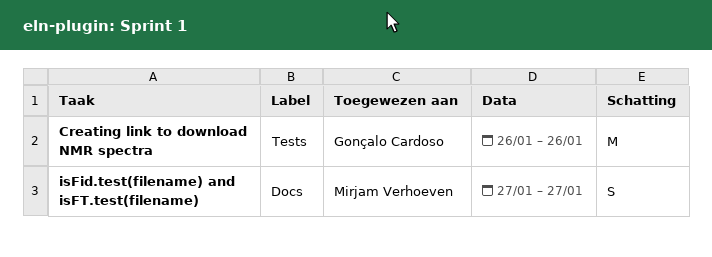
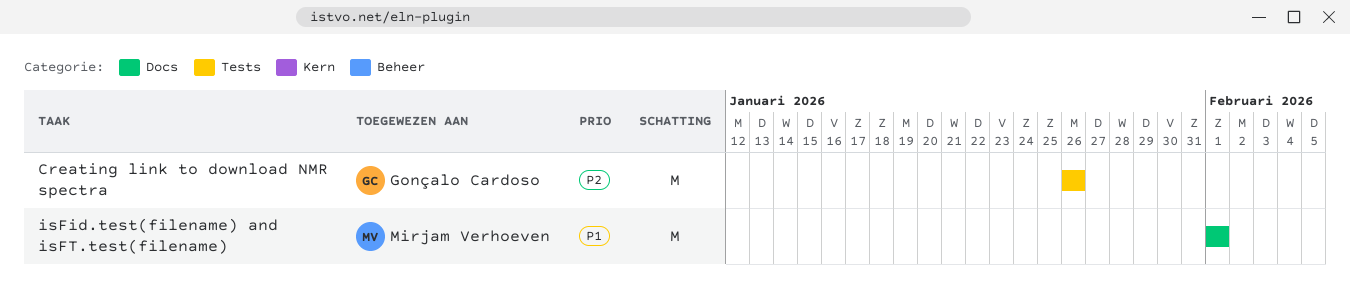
isFid.test(filename) and isFT.test(filename), estimate: S -> M
isFid.test(filename) and isFT.test(filename), start: Jan 27 -> Feb 1
isFid.test(filename) and isFT.test(filename), due: Jan 27 -> Feb 1

